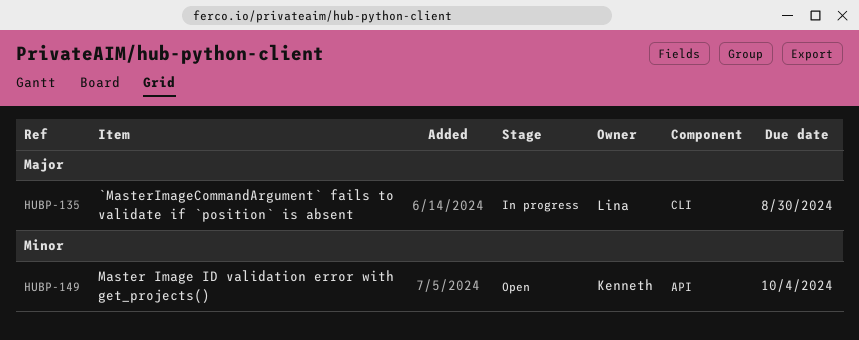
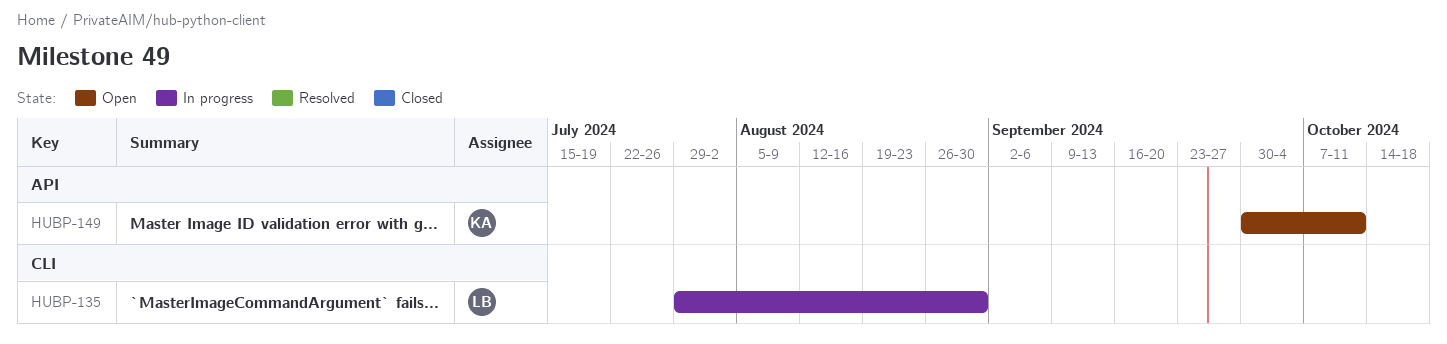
HUBP-149, due: Oct 4 -> Oct 11

